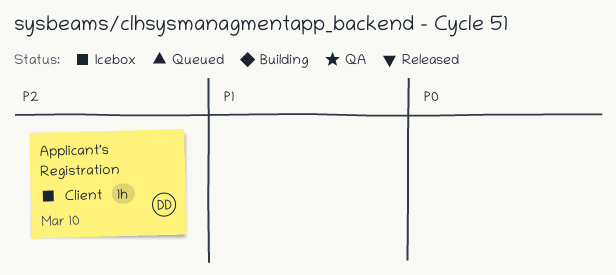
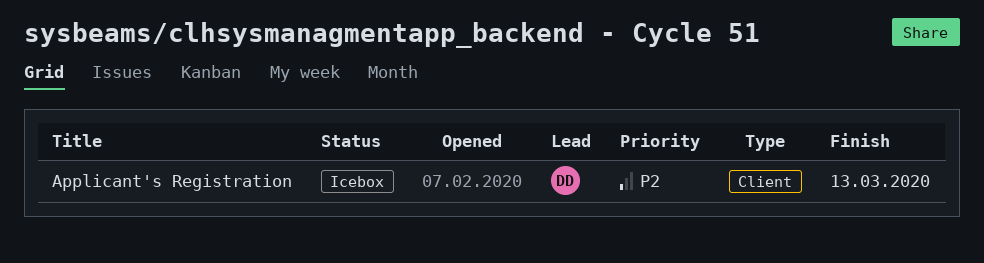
Applicant's Registration, due: Mar 10 -> Mar 13

